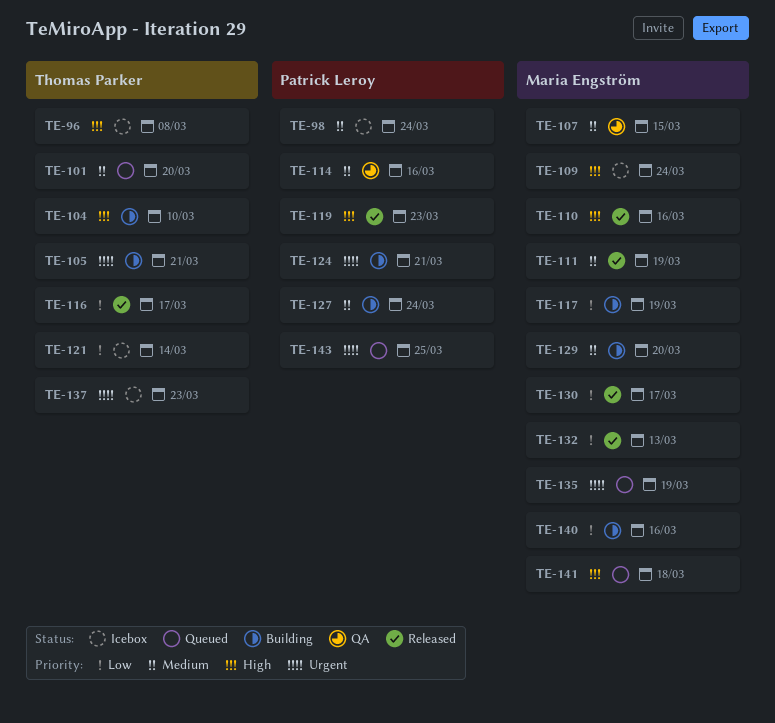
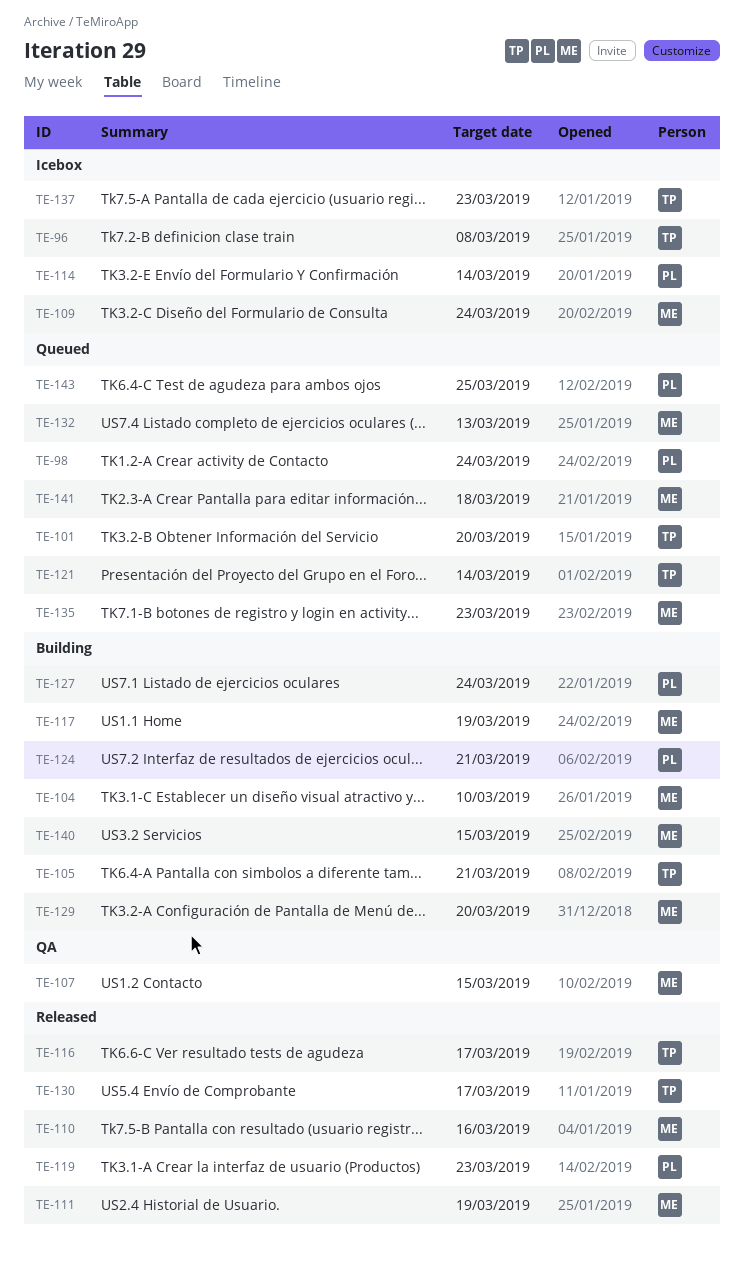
TE-98, status: Icebox -> Queued
TE-104, owner: Thomas Parker -> Maria Engström
TE-114, status: QA -> Icebox
TE-114, due: Mar 16 -> Mar 14
TE-121, status: Icebox -> Queued
TE-130, owner: Maria Engström -> Thomas Parker
TE-132, status: Released -> Queued
TE-135, due: Mar 19 -> Mar 23
TE-140, due: Mar 16 -> Mar 15

